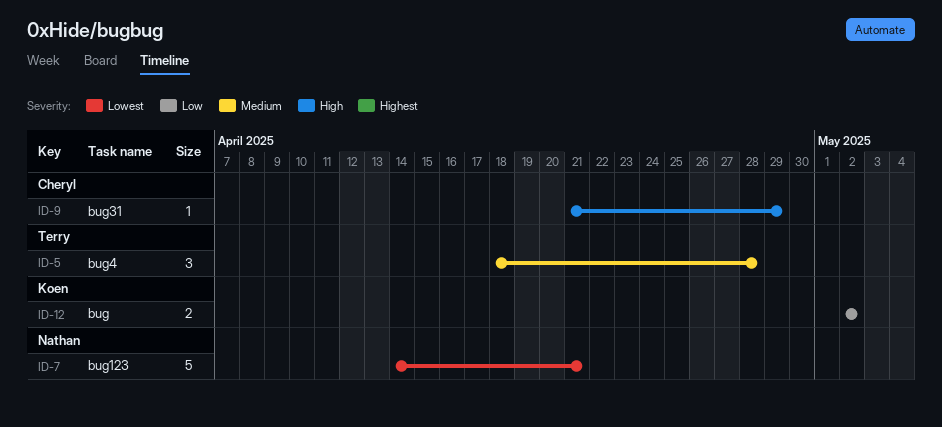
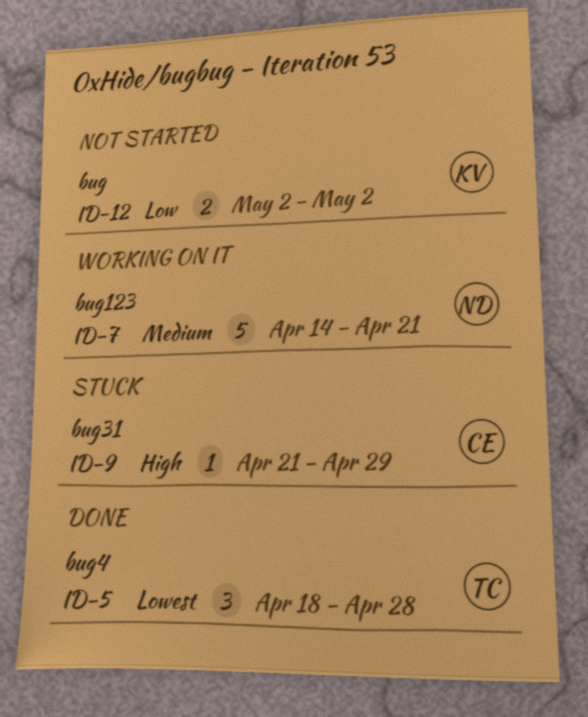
ID-5, priority: Medium -> Lowest
ID-7, priority: Lowest -> Medium

